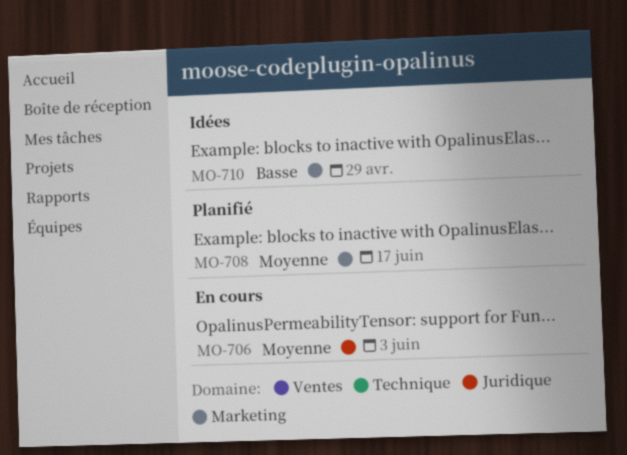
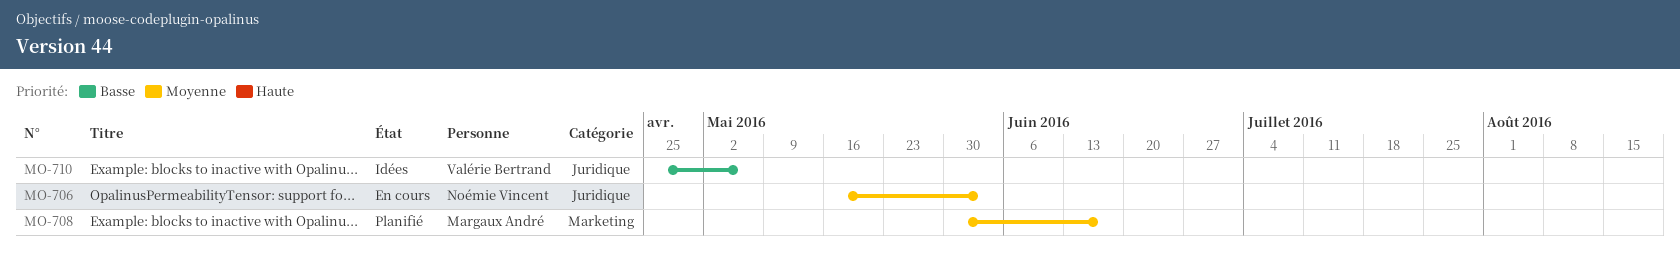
MO-710, label: Marketing -> Juridique
MO-710, due: Apr 29 -> May 6

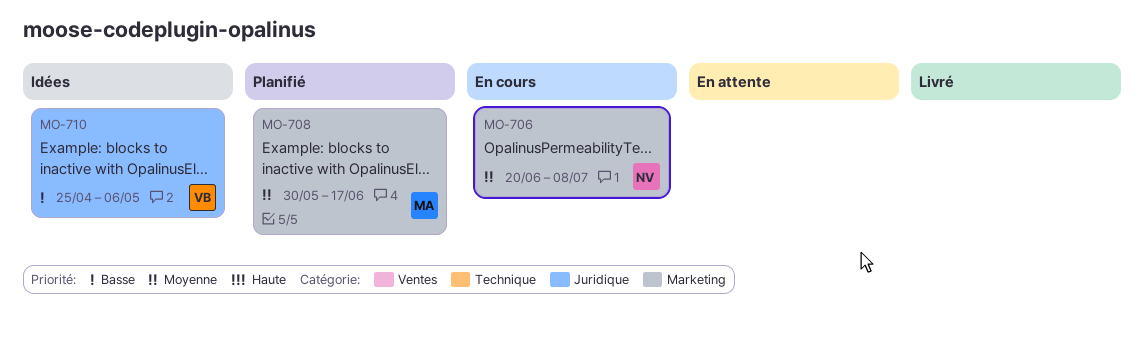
MO-706, label: Juridique -> Marketing
MO-706, start: May 16 -> Jun 20
MO-706, due: Jun 3 -> Jul 8

